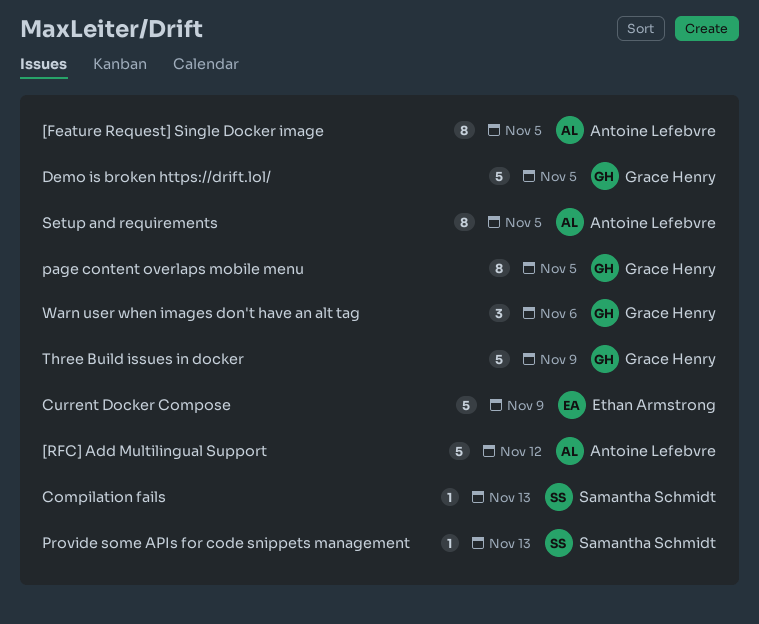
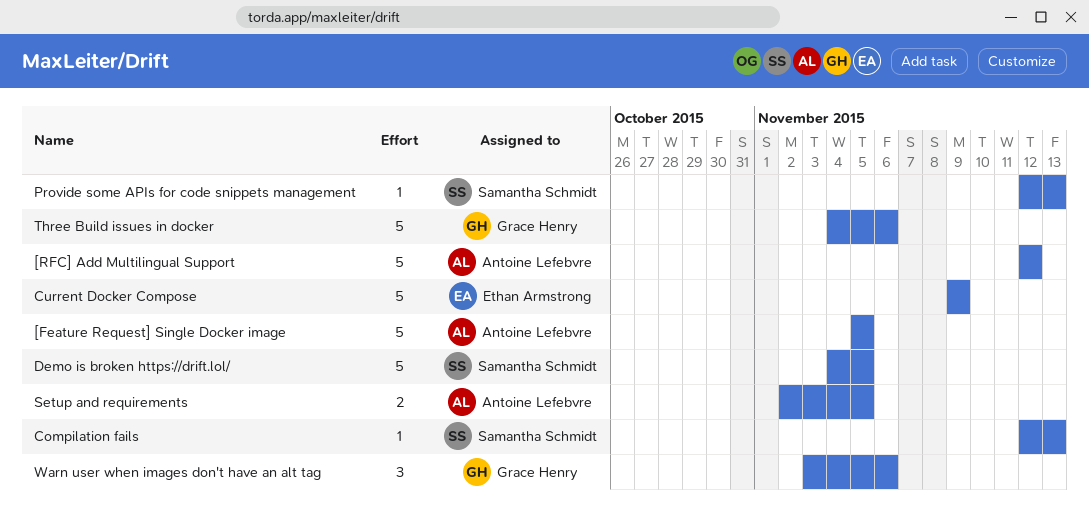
[Feature Request] Single Docker image, estimate: 8 -> 5
Demo is broken https://drift.lol/, owner: Grace Henry -> Samantha Schmidt
page content overlaps mobile menu: present -> none
Setup and requirements, estimate: 8 -> 2
Three Build issues in docker, due: Nov 9 -> Nov 6

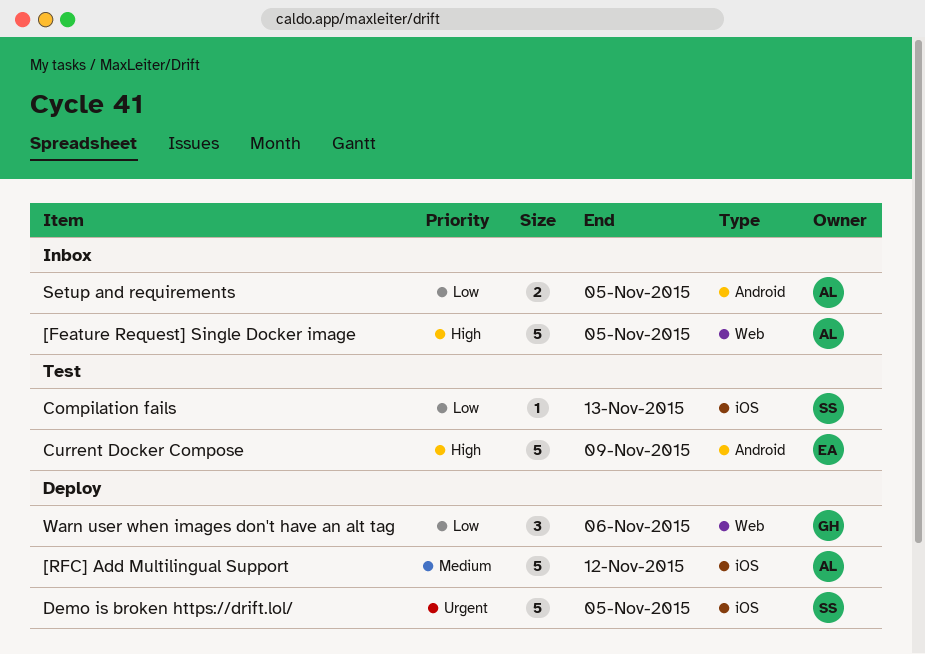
Provide some APIs for code snippets management: present -> none
Three Build issues in docker: present -> none

